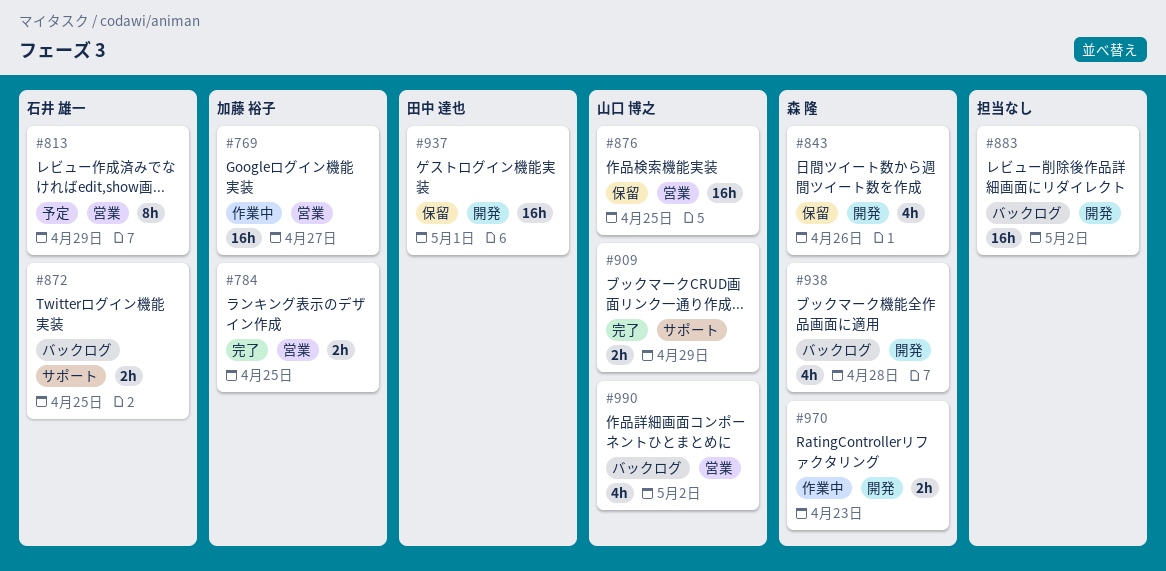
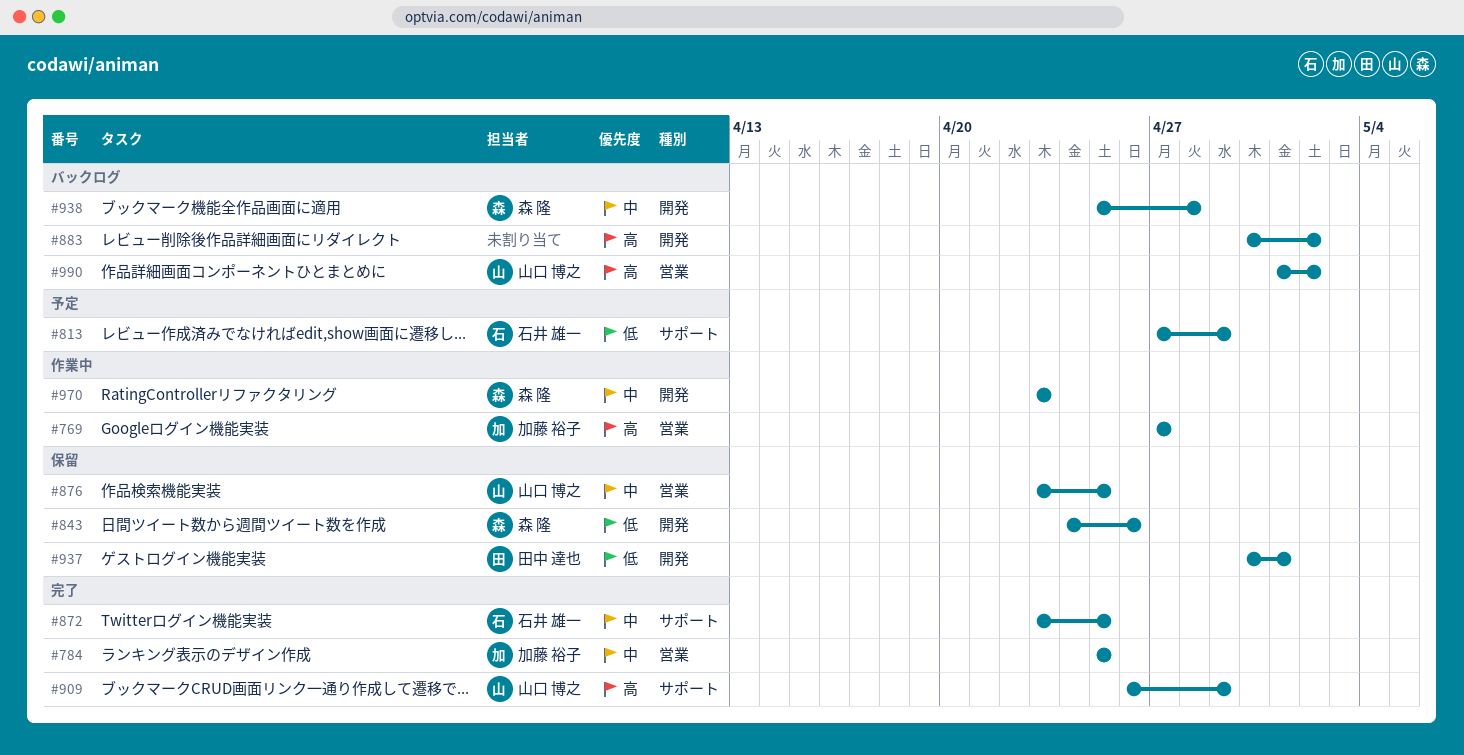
#813, label: 営業 -> サポート
#872, status: バックログ -> 完了

